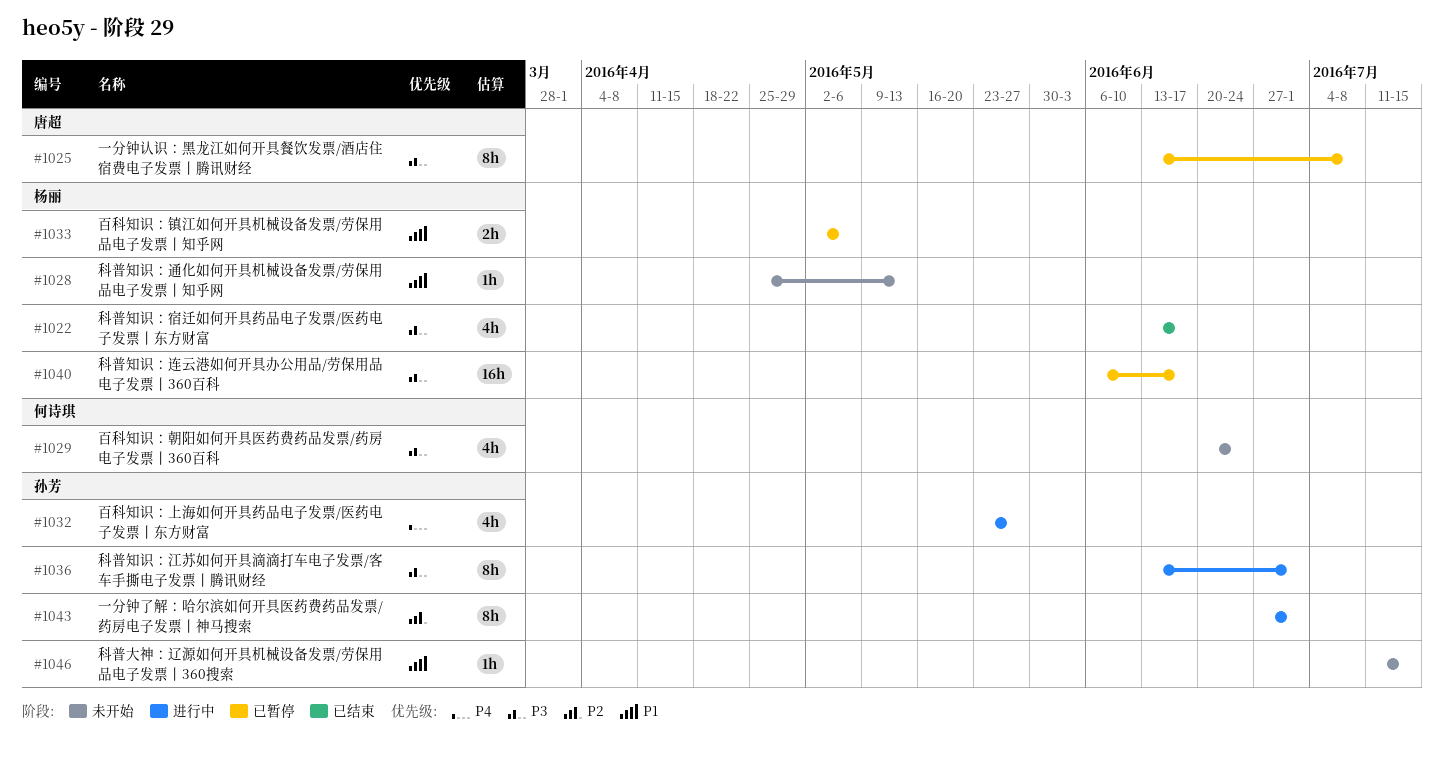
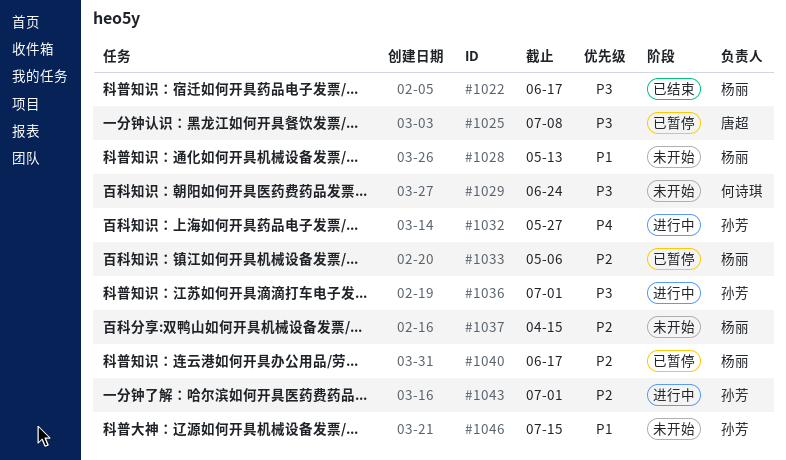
#1033, priority: P1 -> P2
#1037: none -> present
#1040, priority: P3 -> P2

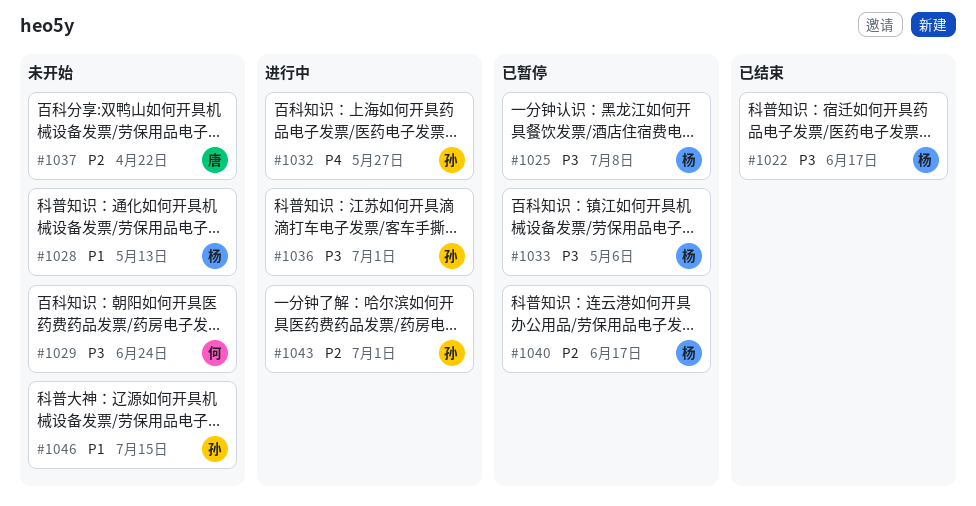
#1025, owner: 唐超 -> 杨丽
#1033, priority: P2 -> P3
#1037, owner: 杨丽 -> 唐超
#1037, due: Apr 15 -> Apr 22

